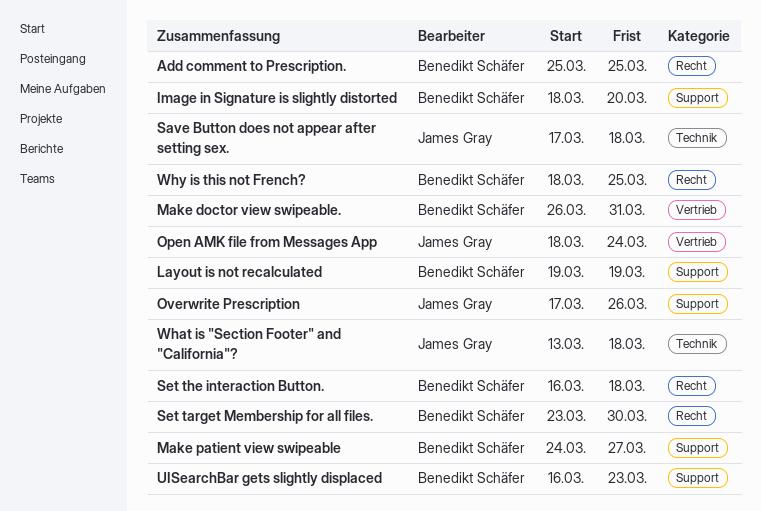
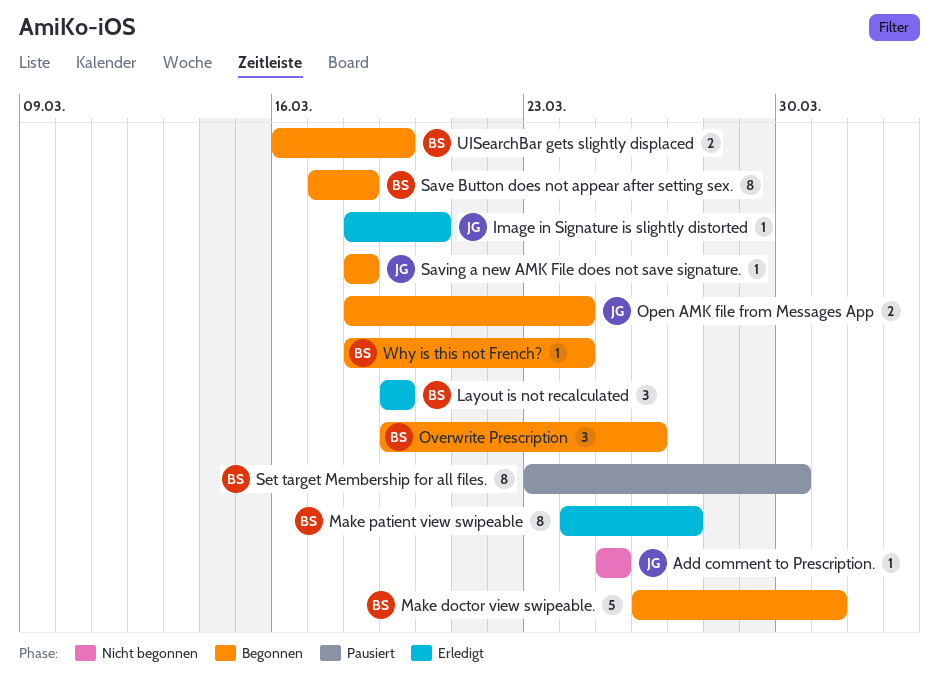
Add comment to Prescription., owner: Benedikt Schäfer -> James Gray
Image in Signature is slightly distorted, owner: Benedikt Schäfer -> James Gray
Overwrite Prescription, owner: James Gray -> Benedikt Schäfer
Overwrite Prescription, start: Mar 17 -> Mar 19
Save Button does not appear after setting sex., owner: James Gray -> Benedikt Schäfer
Saving a new AMK File does not save signature.: none -> present
Set the interaction Button.: present -> none
UISearchBar gets slightly displaced, due: Mar 23 -> Mar 19
What is "Section Footer" and "California"?: present -> none
Why is this not French?, due: Mar 25 -> Mar 24

